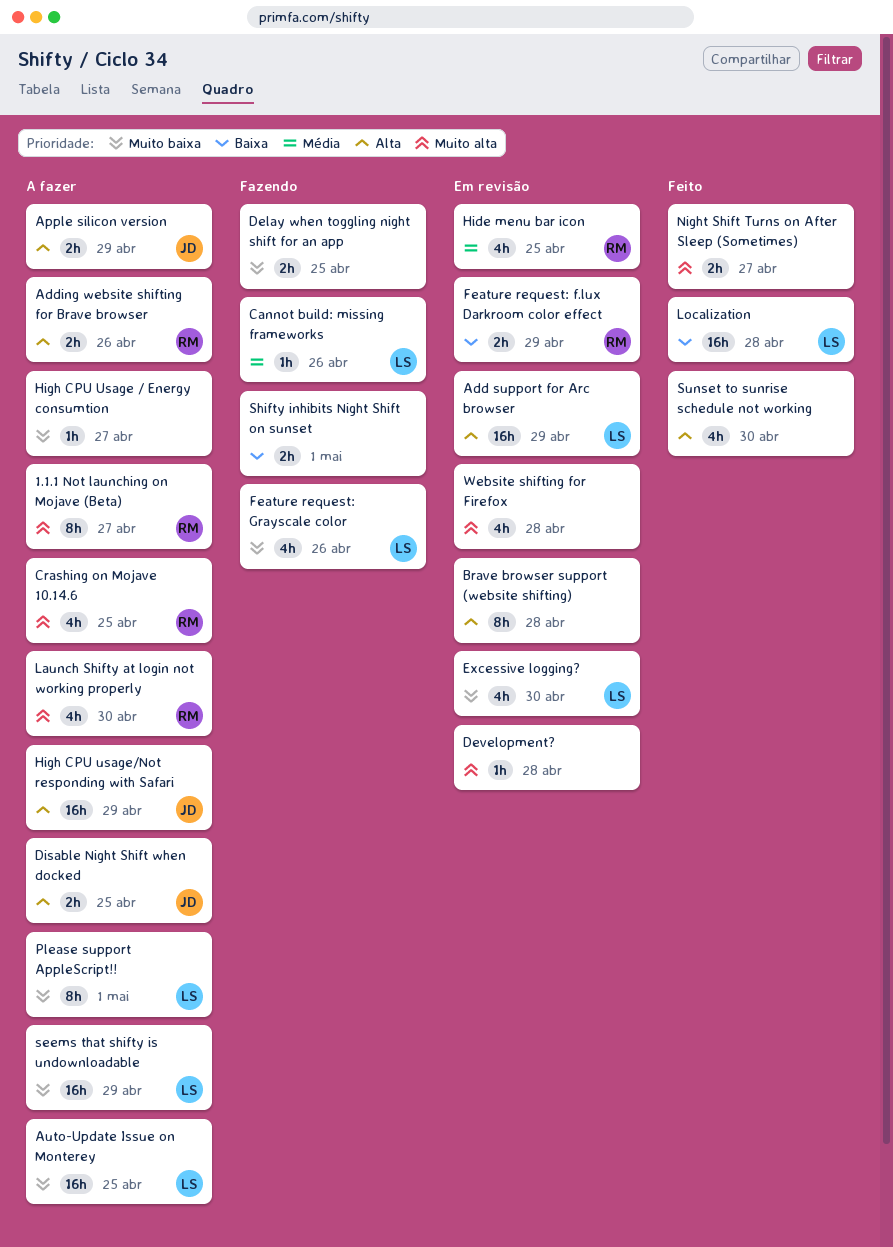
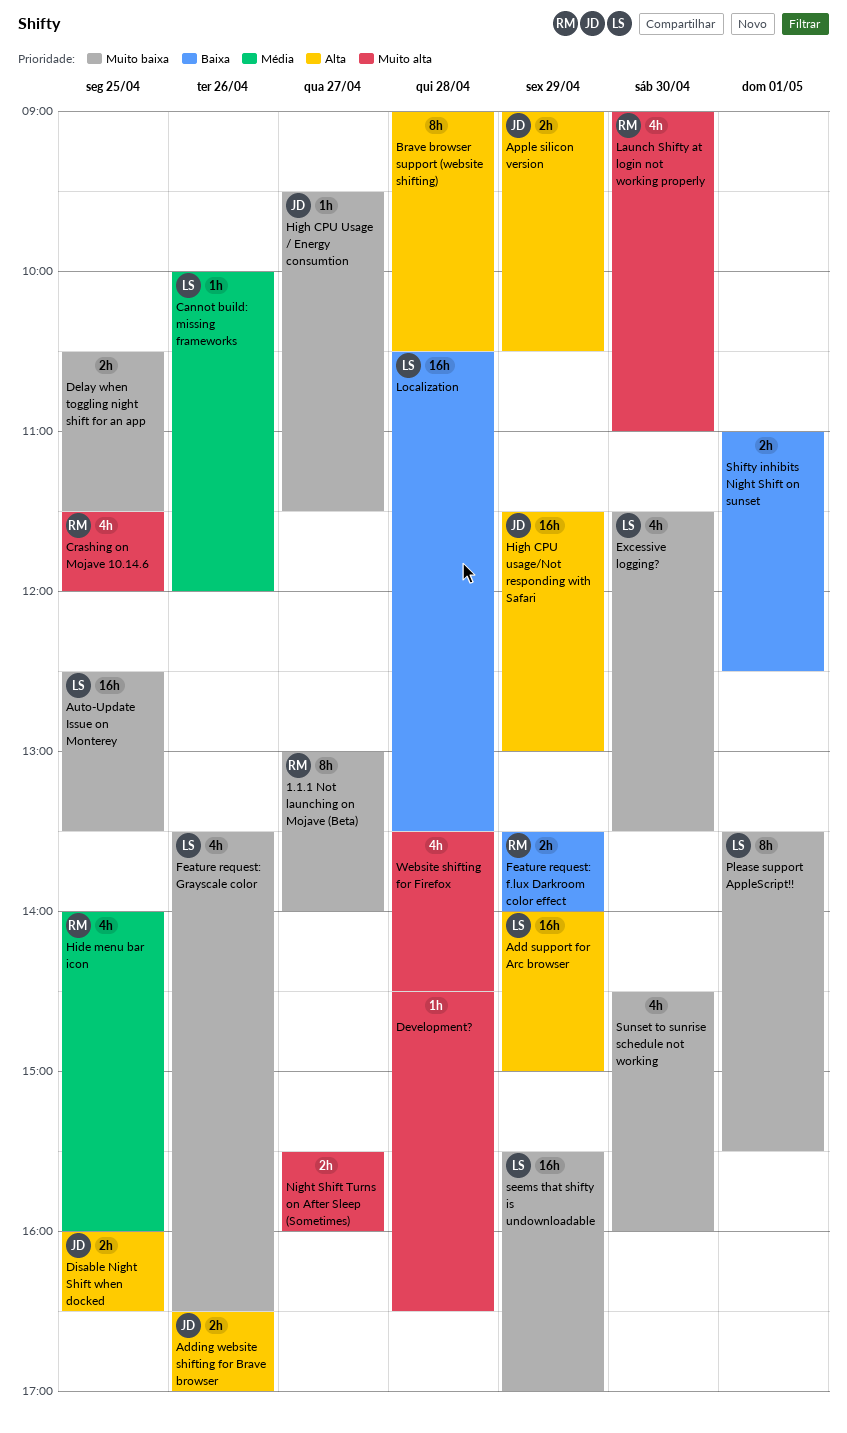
1.1.1 Not launching on Mojave (Beta), priority: Muito alta -> Muito baixa
Adding website shifting for Brave browser, owner: RM -> JD
High CPU Usage / Energy consumtion, owner: none -> JD
Sunset to sunrise schedule not working, priority: Alta -> Muito baixa

